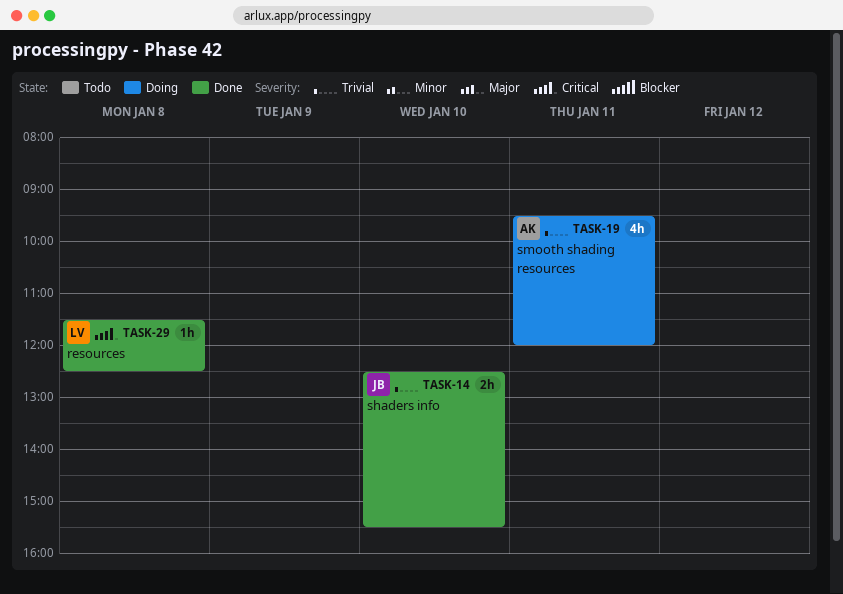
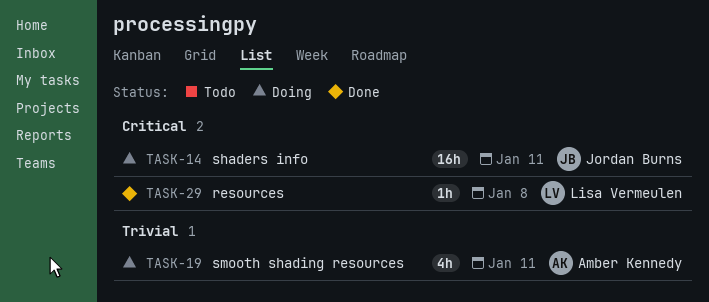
TASK-14, status: Done -> Doing
TASK-14, priority: Trivial -> Critical
TASK-14, estimate: 2h -> 16h
TASK-14, day: Jan 10 -> Jan 11

